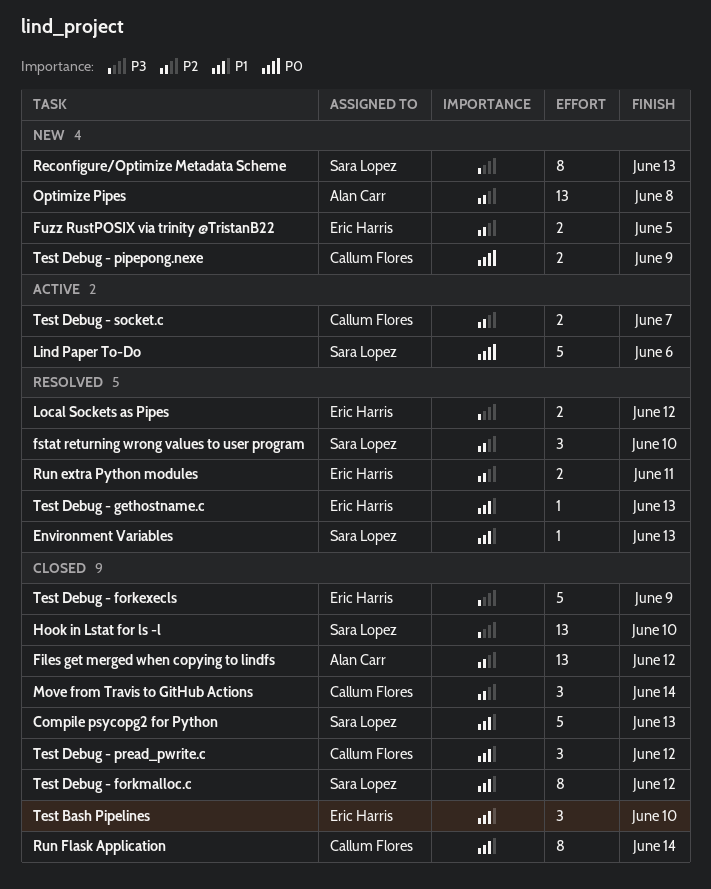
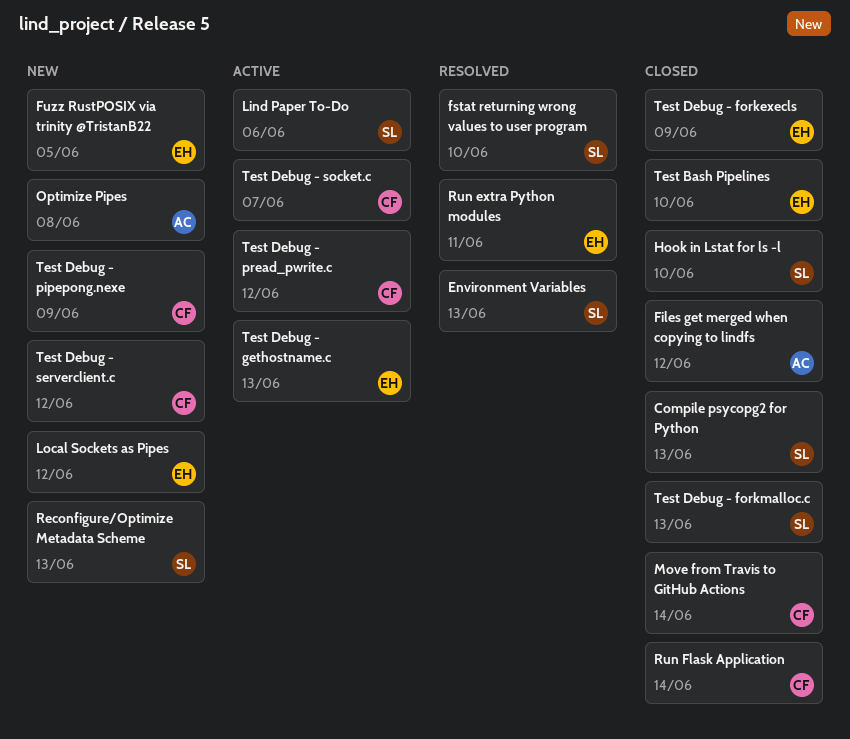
Local Sockets as Pipes, status: Resolved -> New
Test Debug - forkmalloc.c, due: Jun 12 -> Jun 13
Test Debug - gethostname.c, status: Resolved -> Active
Test Debug - pread_pwrite.c, status: Closed -> Active
Test Debug - serverclient.c: none -> present

